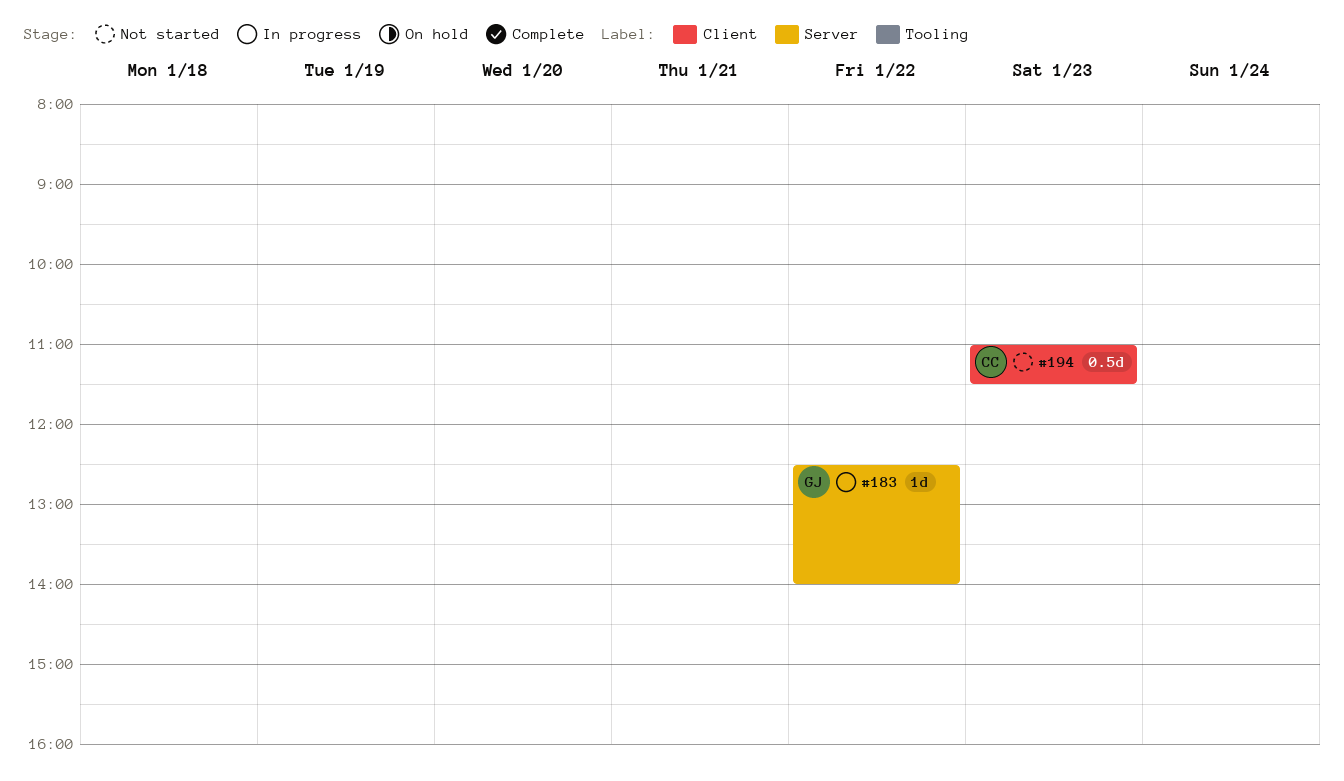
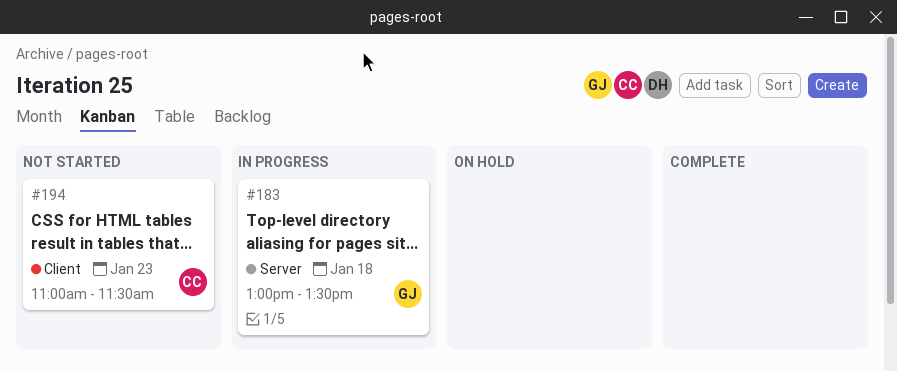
#183, day: Jan 22 -> Jan 18
#183, begins: 12:30 -> 13:00
#183, ends: 14:00 -> 13:30

